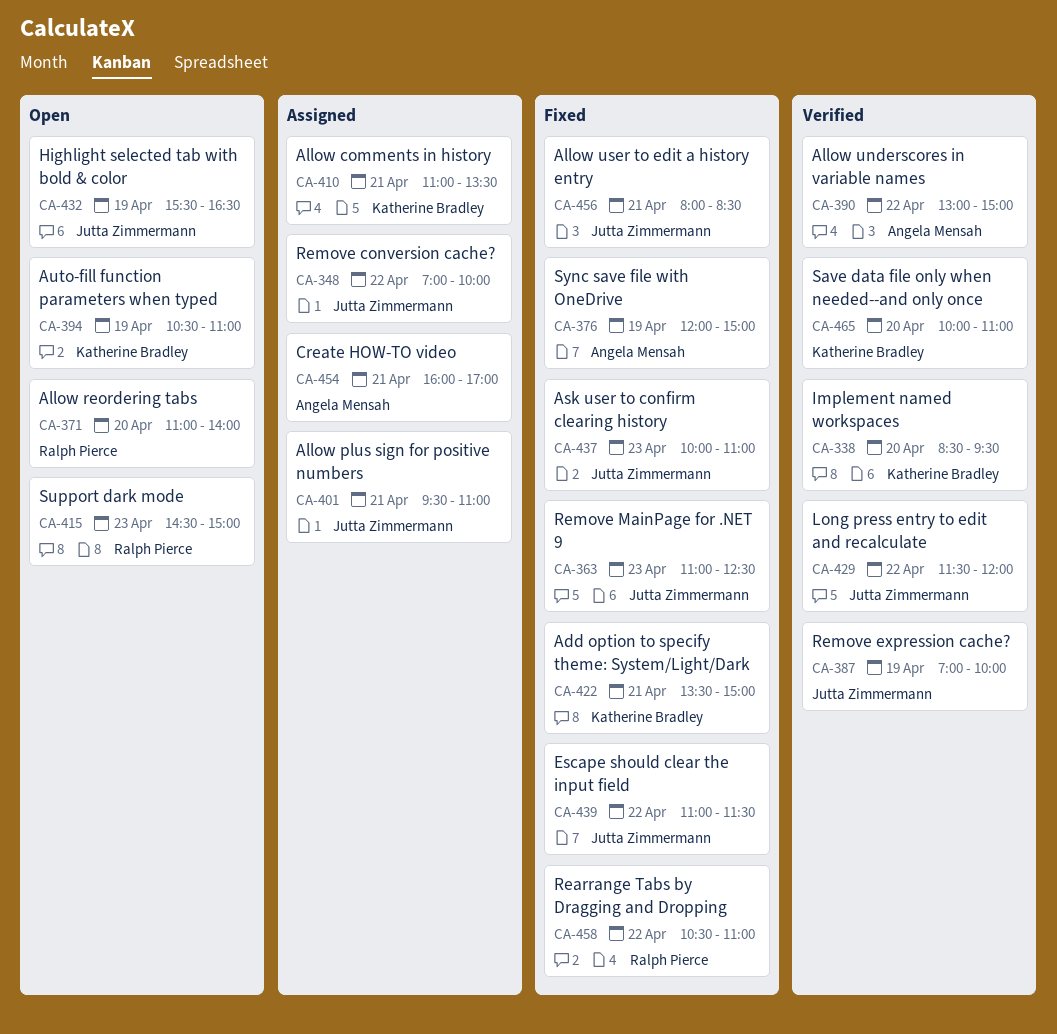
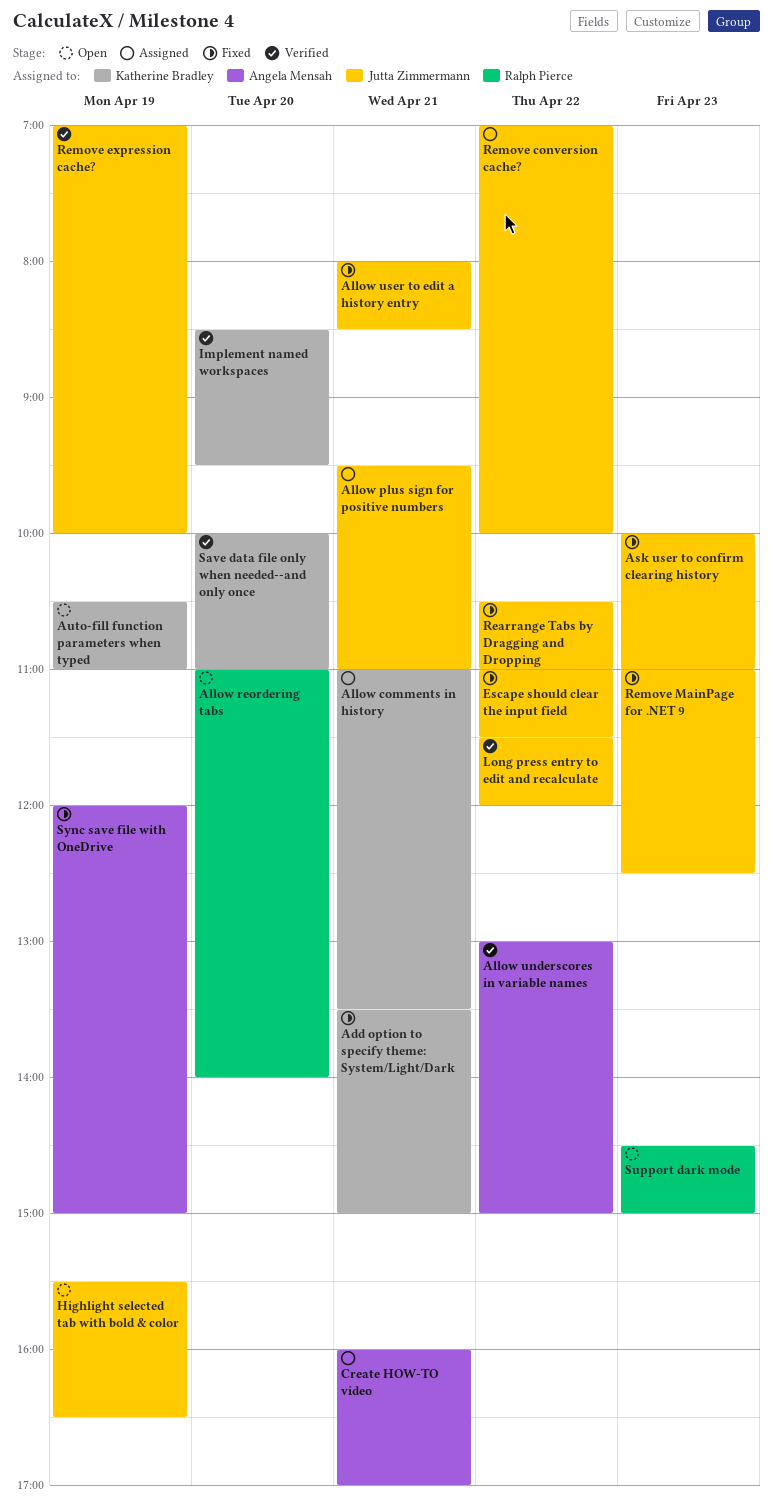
Rearrange Tabs by Dragging and Dropping, owner: Ralph Pierce -> Jutta Zimmermann

